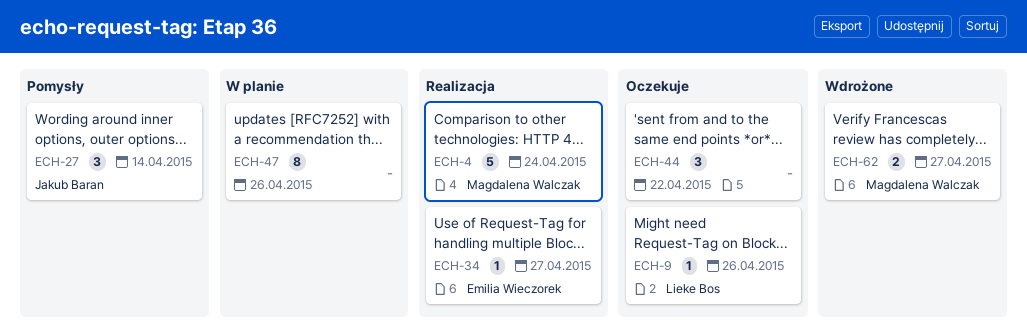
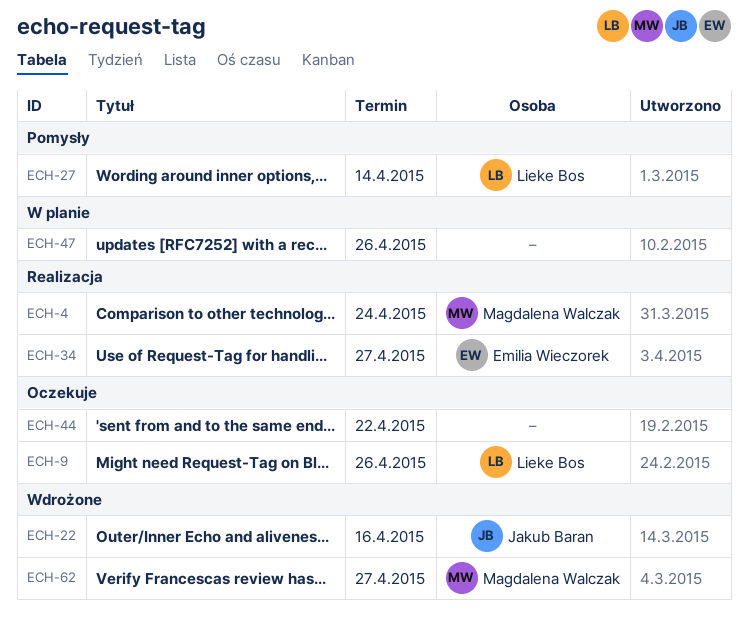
ECH-22: none -> present
ECH-27, owner: Jakub Baran -> Lieke Bos

